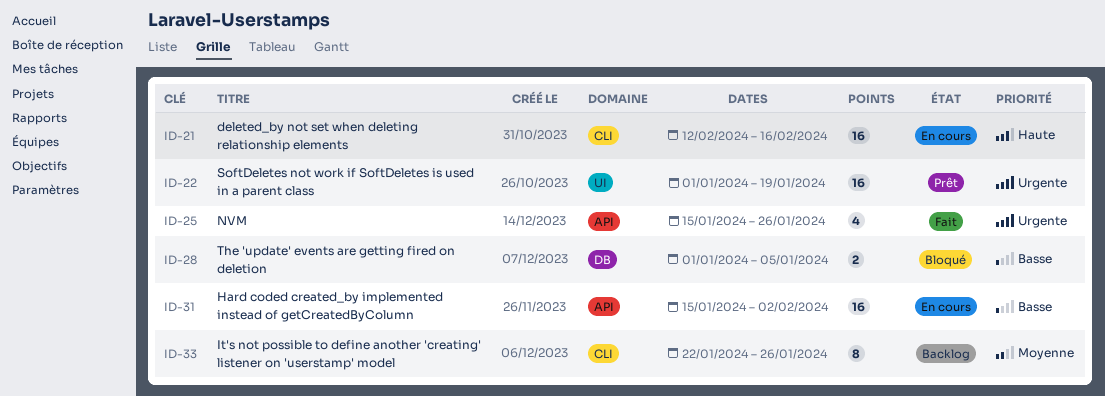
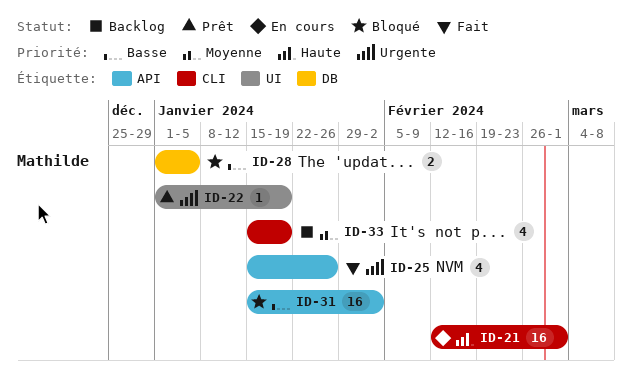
ID-21, due: Feb 16 -> Mar 1
ID-22, estimate: 16 -> 1
ID-31, status: En cours -> Bloqué
ID-33, estimate: 8 -> 4
ID-33, start: Jan 22 -> Jan 15
ID-33, due: Jan 26 -> Jan 19

